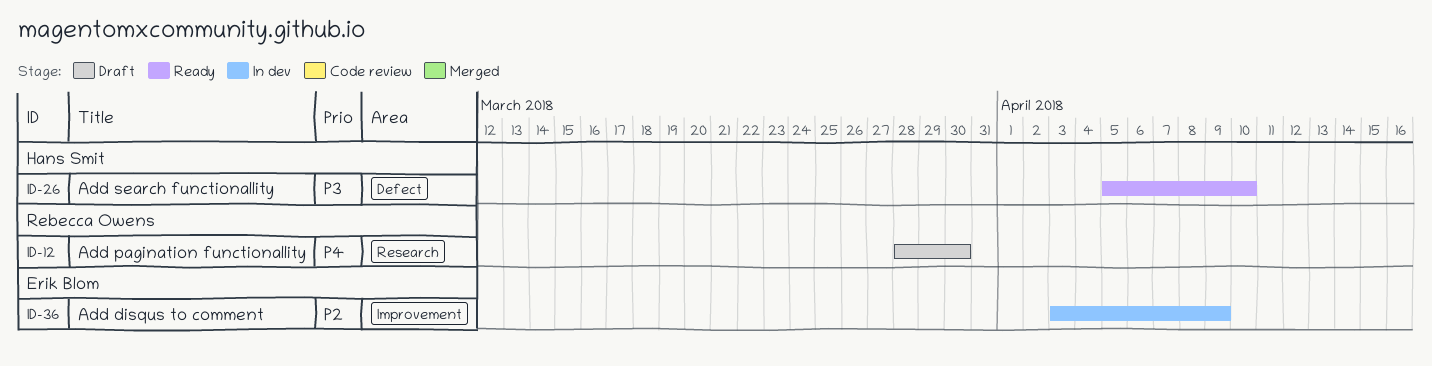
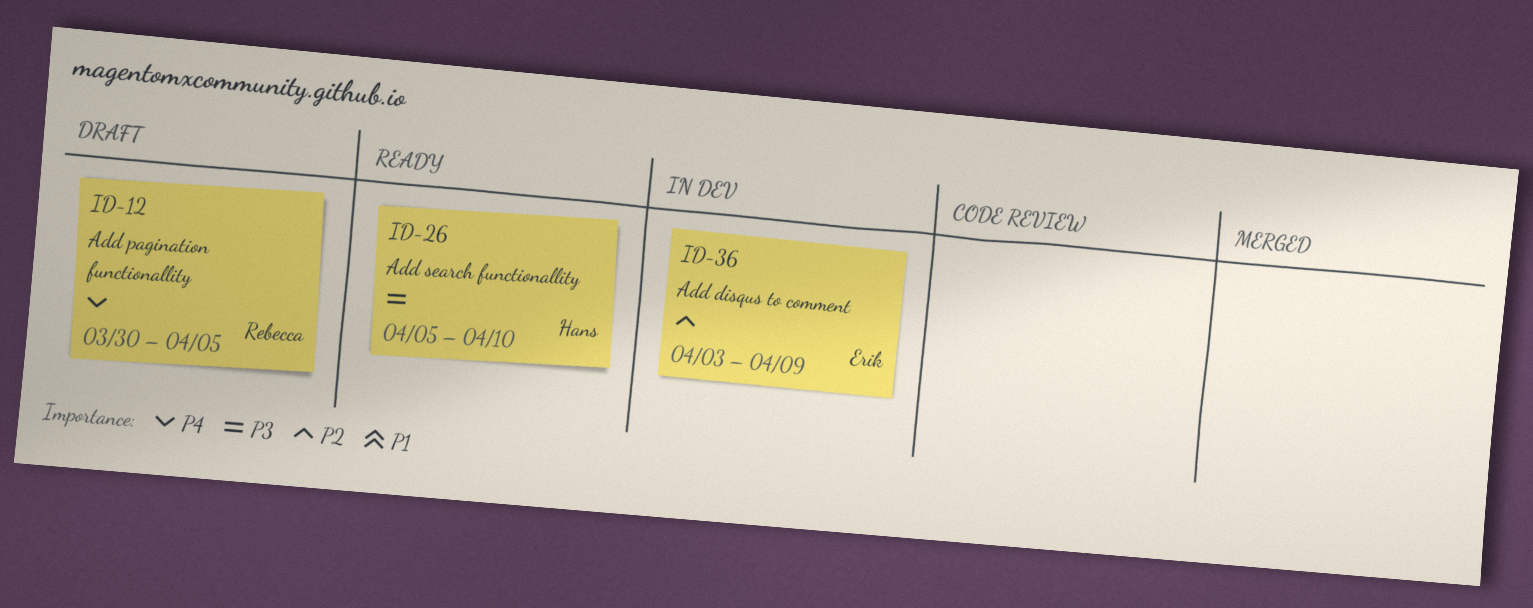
ID-12, start: Mar 28 -> Mar 30
ID-12, due: Mar 30 -> Apr 5

